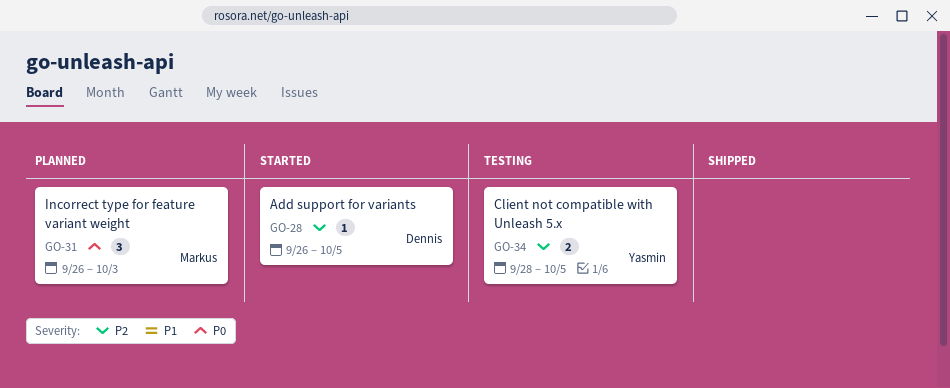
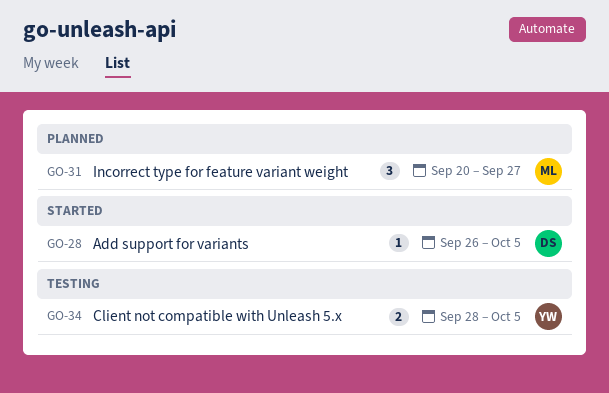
GO-31, start: Sep 26 -> Sep 20
GO-31, due: Oct 3 -> Sep 27

